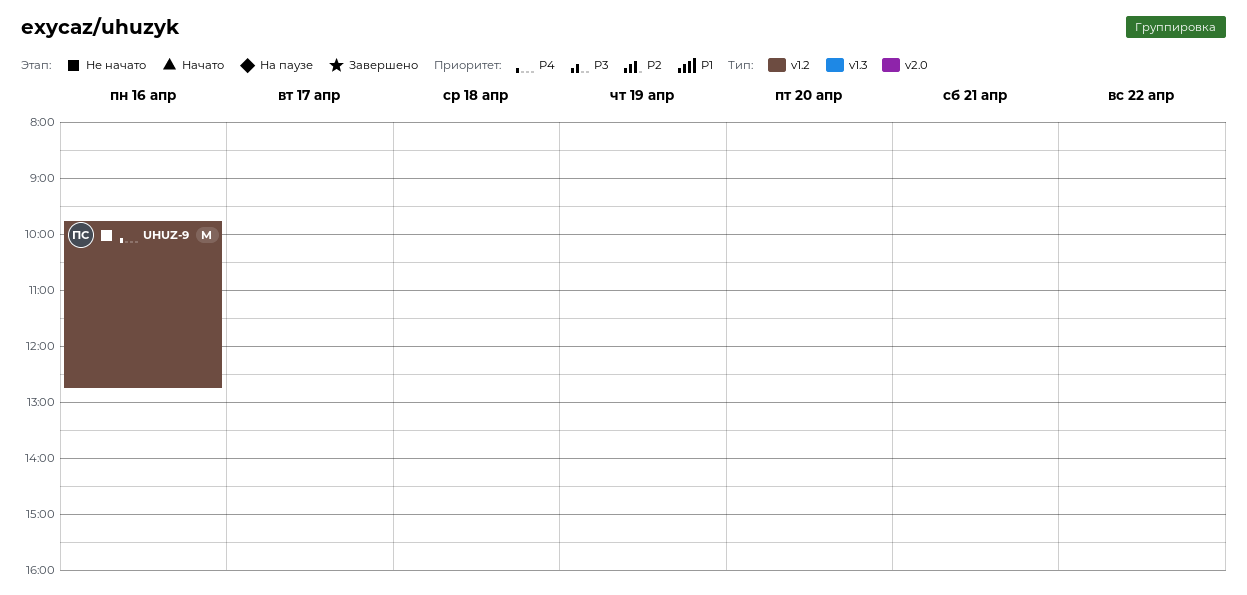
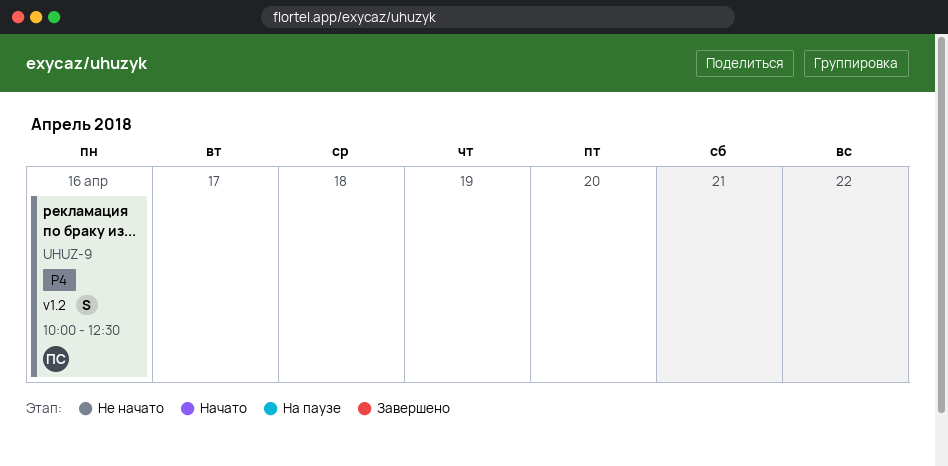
UHUZ-9, estimate: M -> S
UHUZ-9, begins: 09:45 -> 10:00
UHUZ-9, ends: 12:45 -> 12:30

